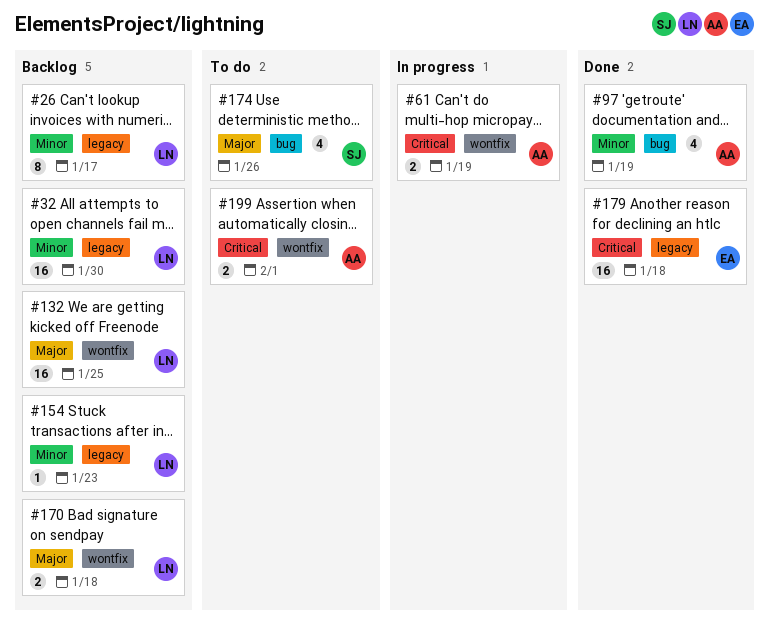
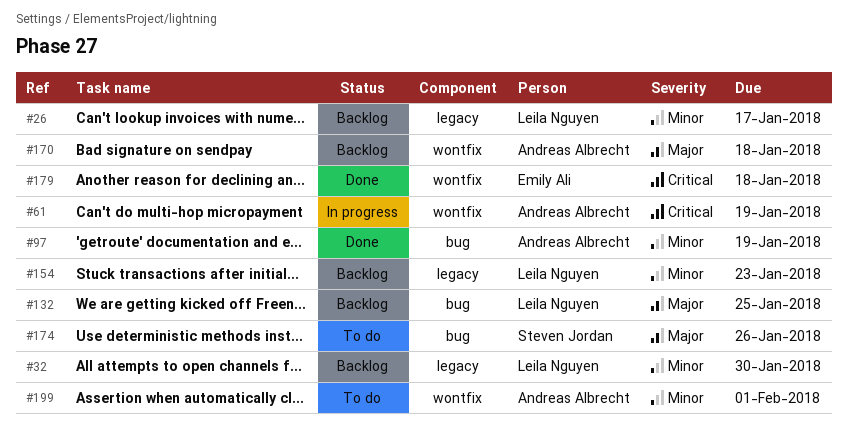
#132, label: wontfix -> bug
#170, owner: Leila Nguyen -> Andreas Albrecht
#179, label: legacy -> wontfix
#199, priority: Critical -> Minor

